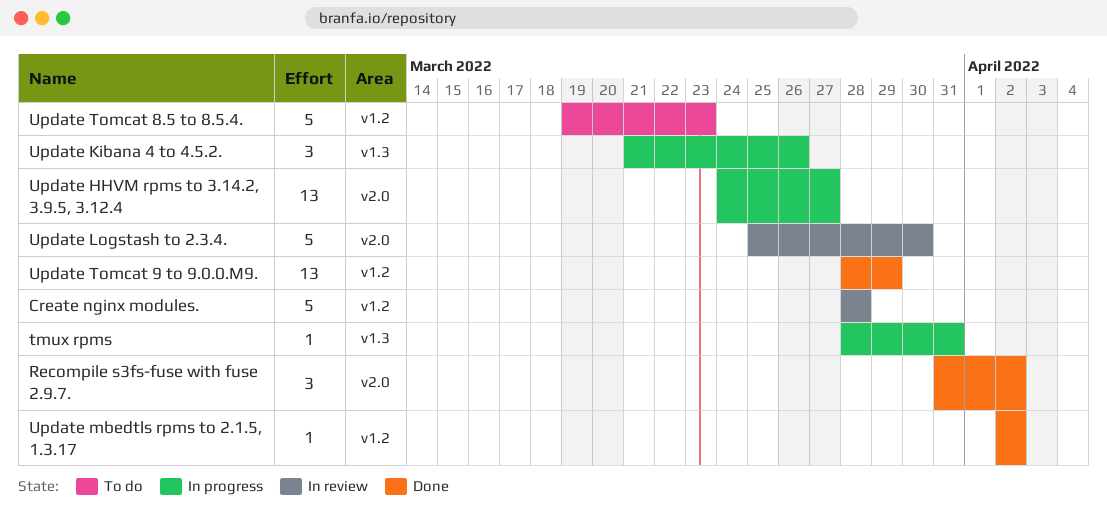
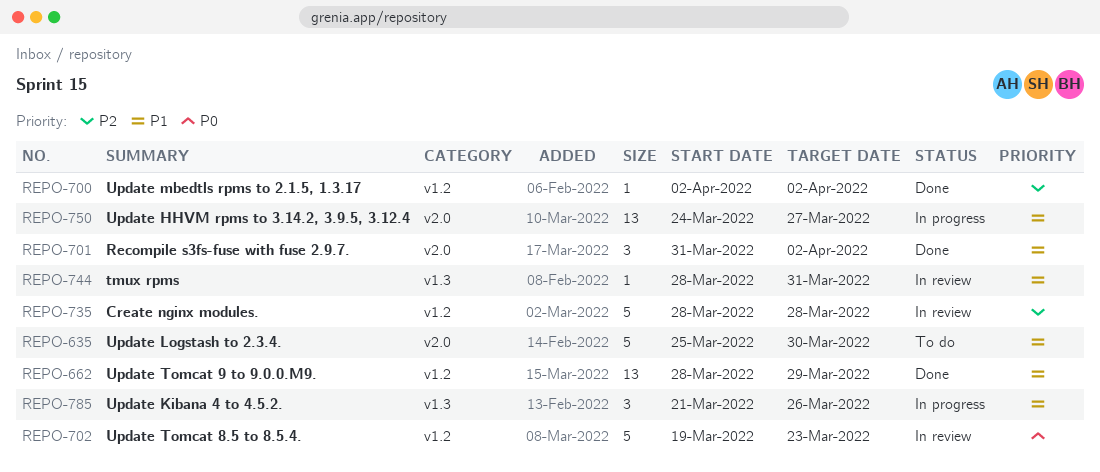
tmux rpms, status: In progress -> In review
Update Logstash to 2.3.4., status: In review -> To do
Update Tomcat 8.5 to 8.5.4., status: To do -> In review

